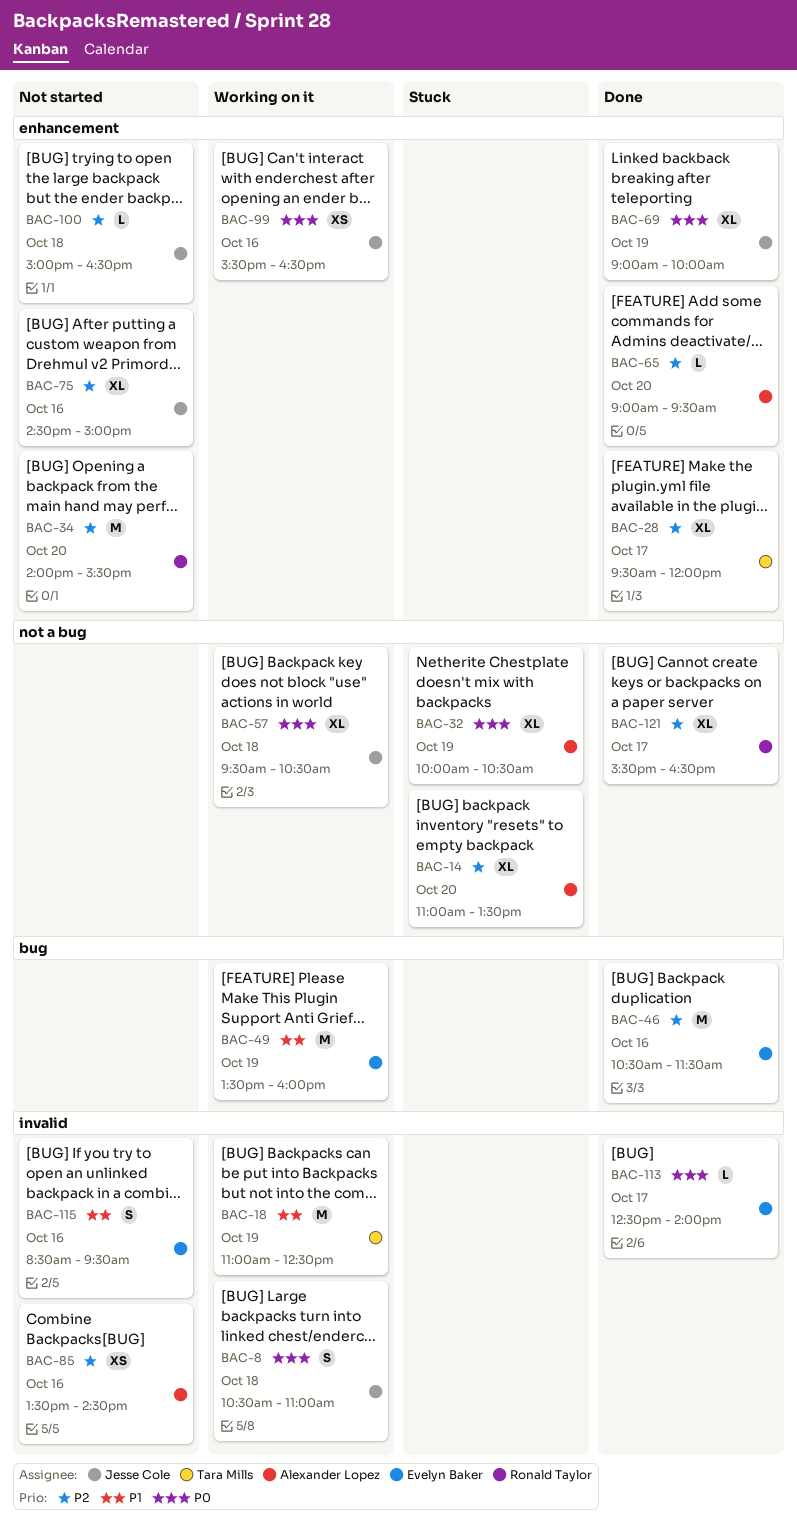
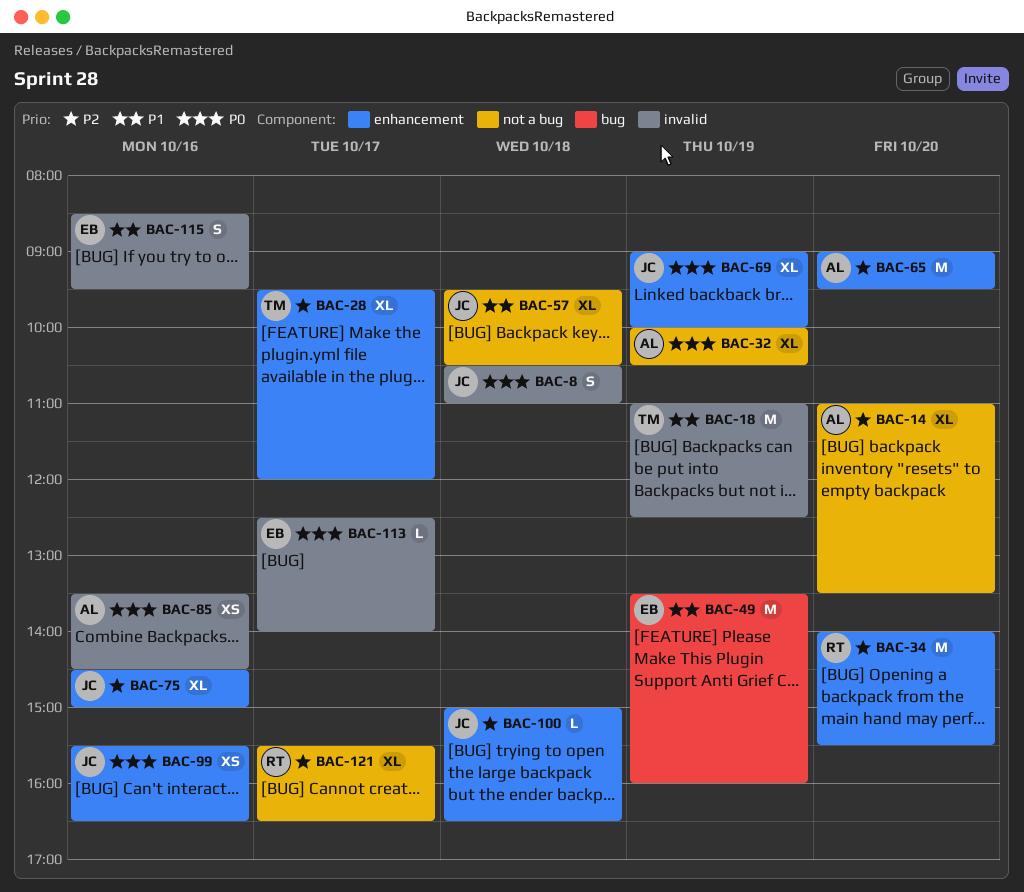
BAC-46: present -> none
BAC-57, priority: P0 -> P1
BAC-65, estimate: L -> M
BAC-85, priority: P2 -> P0

